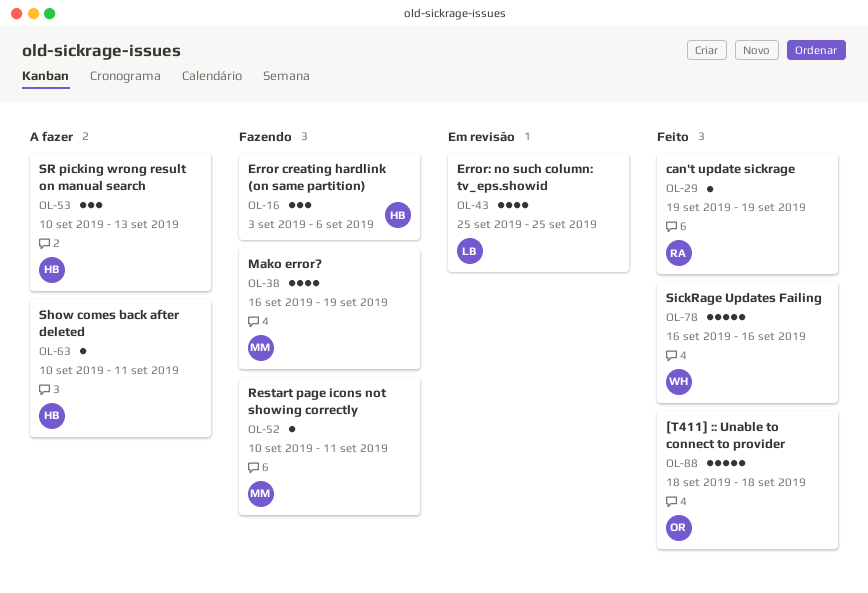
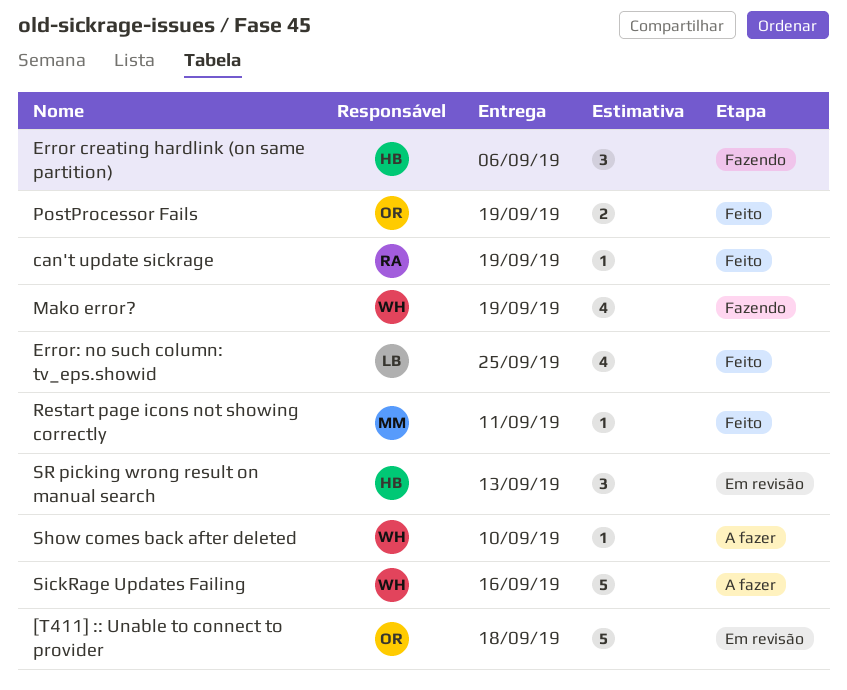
[T411] :: Unable to connect to provider, status: Feito -> Em revisão
Error: no such column: tv_eps.showid, status: Em revisão -> Feito
Mako error?, owner: MM -> WH
PostProcessor Fails: none -> present
Restart page icons not showing correctly, status: Fazendo -> Feito
Show comes back after deleted, owner: HB -> WH
Show comes back after deleted, due: Sep 11 -> Sep 10
SickRage Updates Failing, status: Feito -> A fazer
SR picking wrong result on manual search, status: A fazer -> Em revisão

